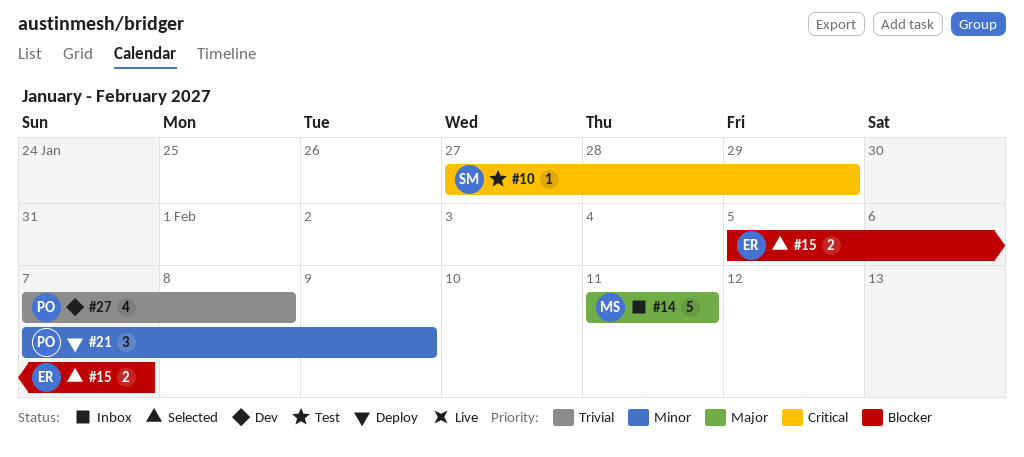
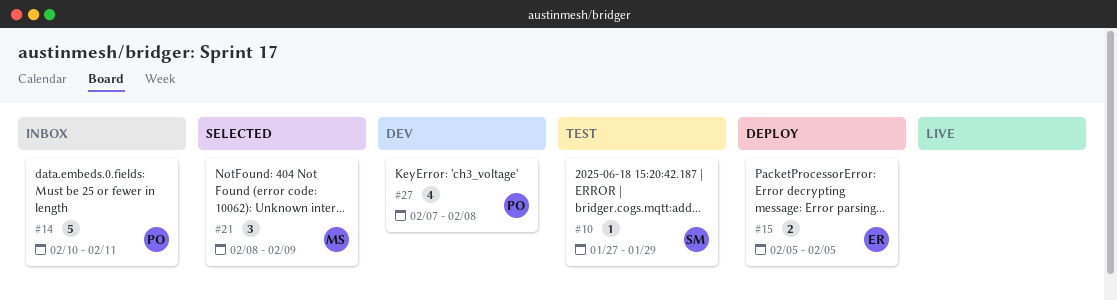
#14, owner: MS -> PO
#14, start: Feb 11 -> Feb 10
#15, status: Selected -> Deploy
#15, due: Feb 7 -> Feb 5
#21, status: Deploy -> Selected
#21, owner: PO -> MS
#21, start: Feb 7 -> Feb 8

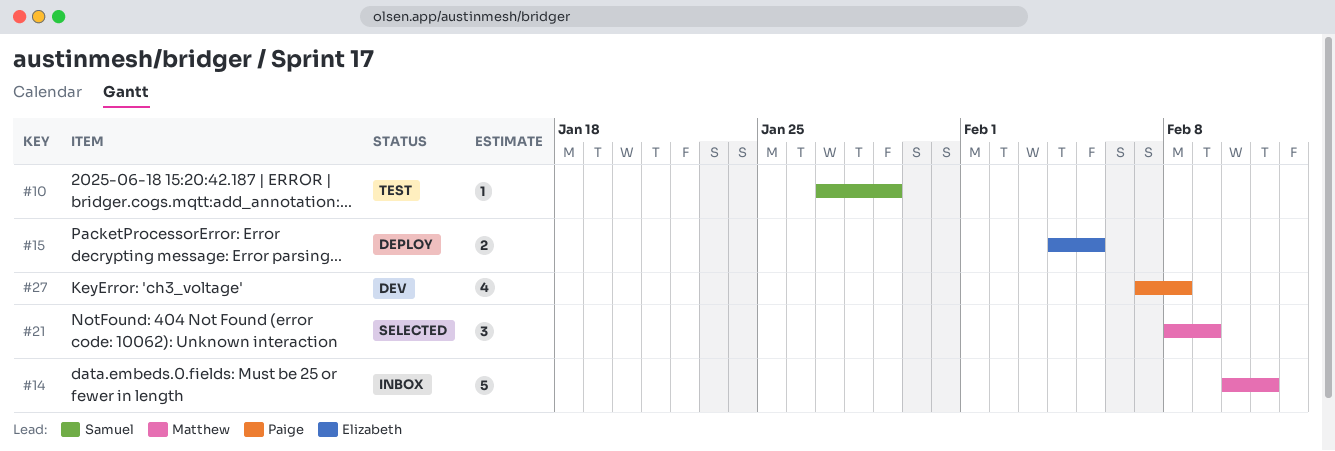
#14, owner: Paige -> Matthew
#15, start: Feb 5 -> Feb 4

